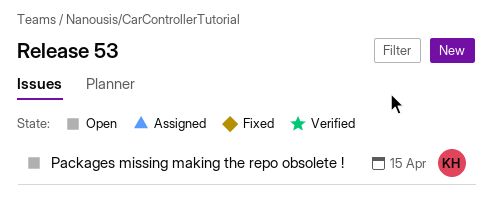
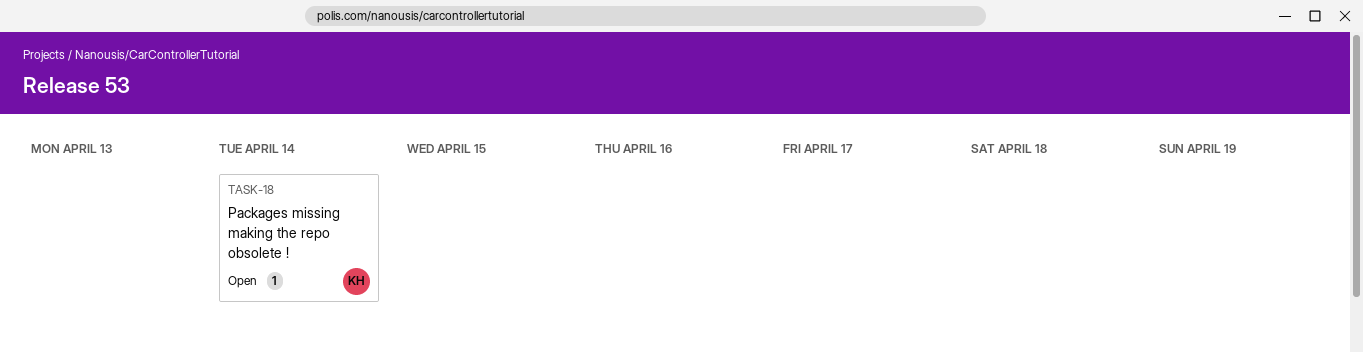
Packages missing making the repo obsolete !, due: Apr 15 -> Apr 14

